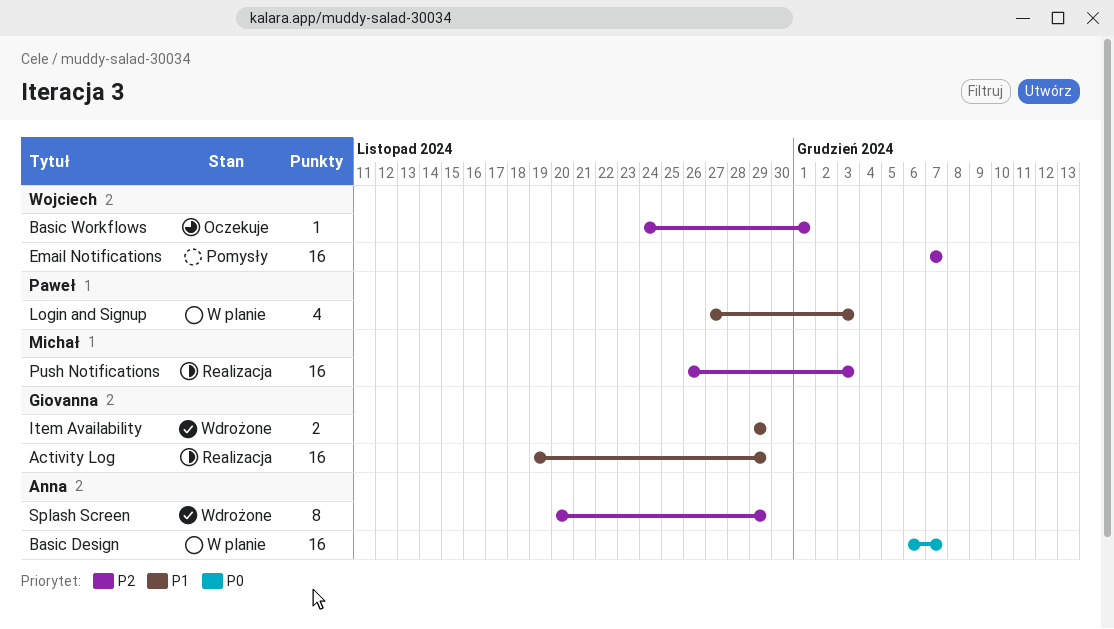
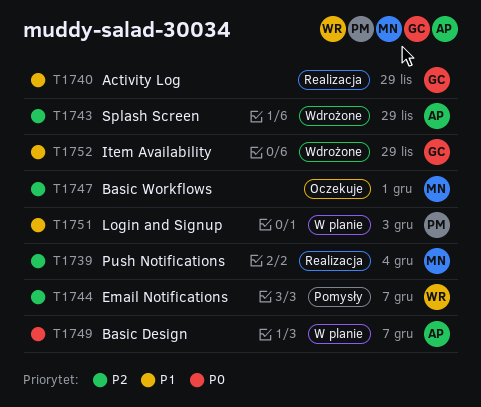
Basic Workflows, owner: Wojciech -> Michał
Push Notifications, due: Dec 3 -> Dec 4

